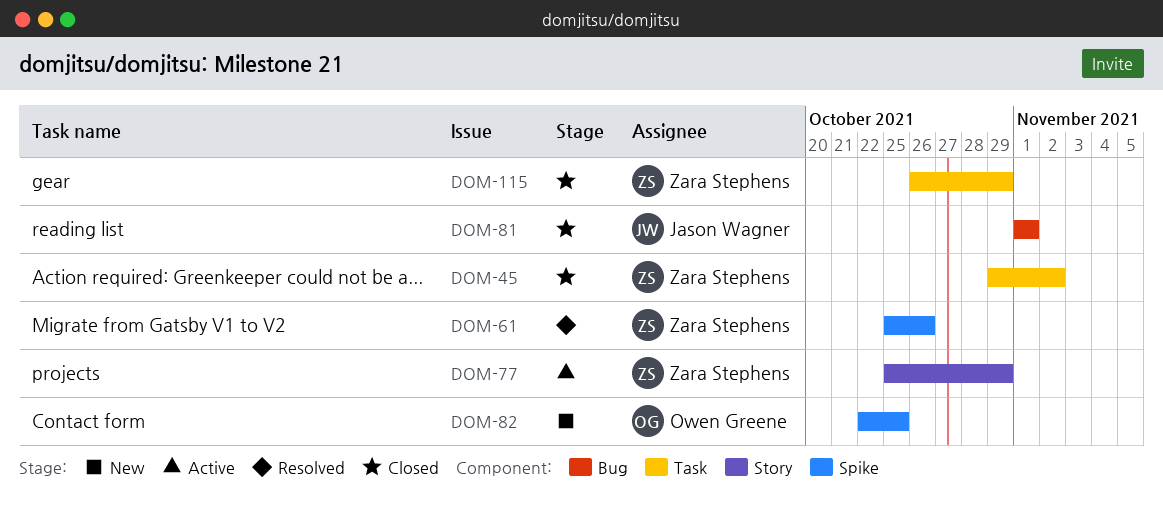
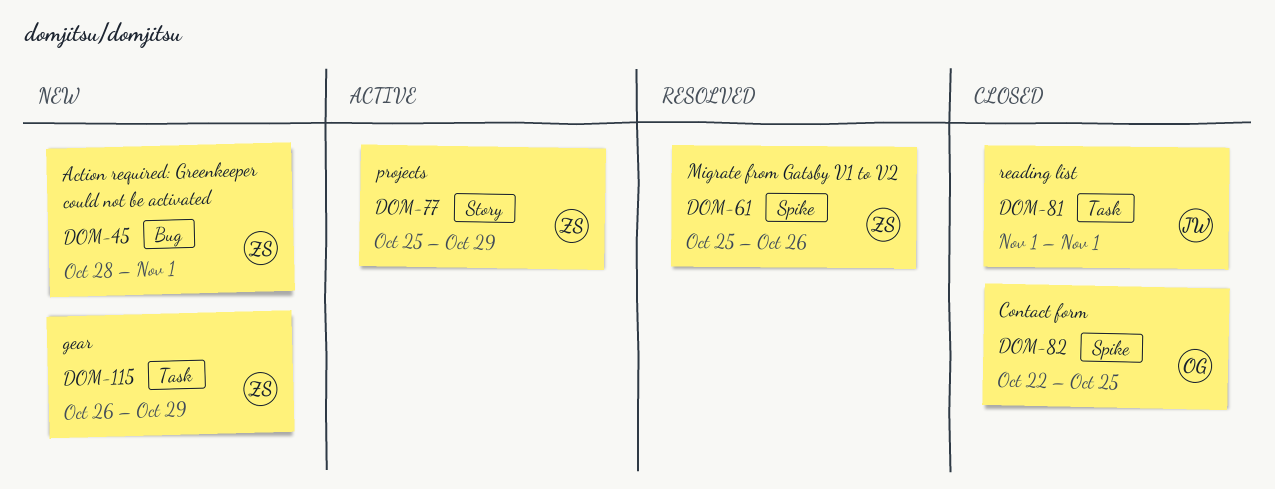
DOM-45, status: Closed -> New
DOM-45, label: Task -> Bug
DOM-45, start: Oct 29 -> Oct 28
DOM-45, due: Nov 2 -> Nov 1
DOM-81, label: Bug -> Task
DOM-82, status: New -> Closed
DOM-115, status: Closed -> New

